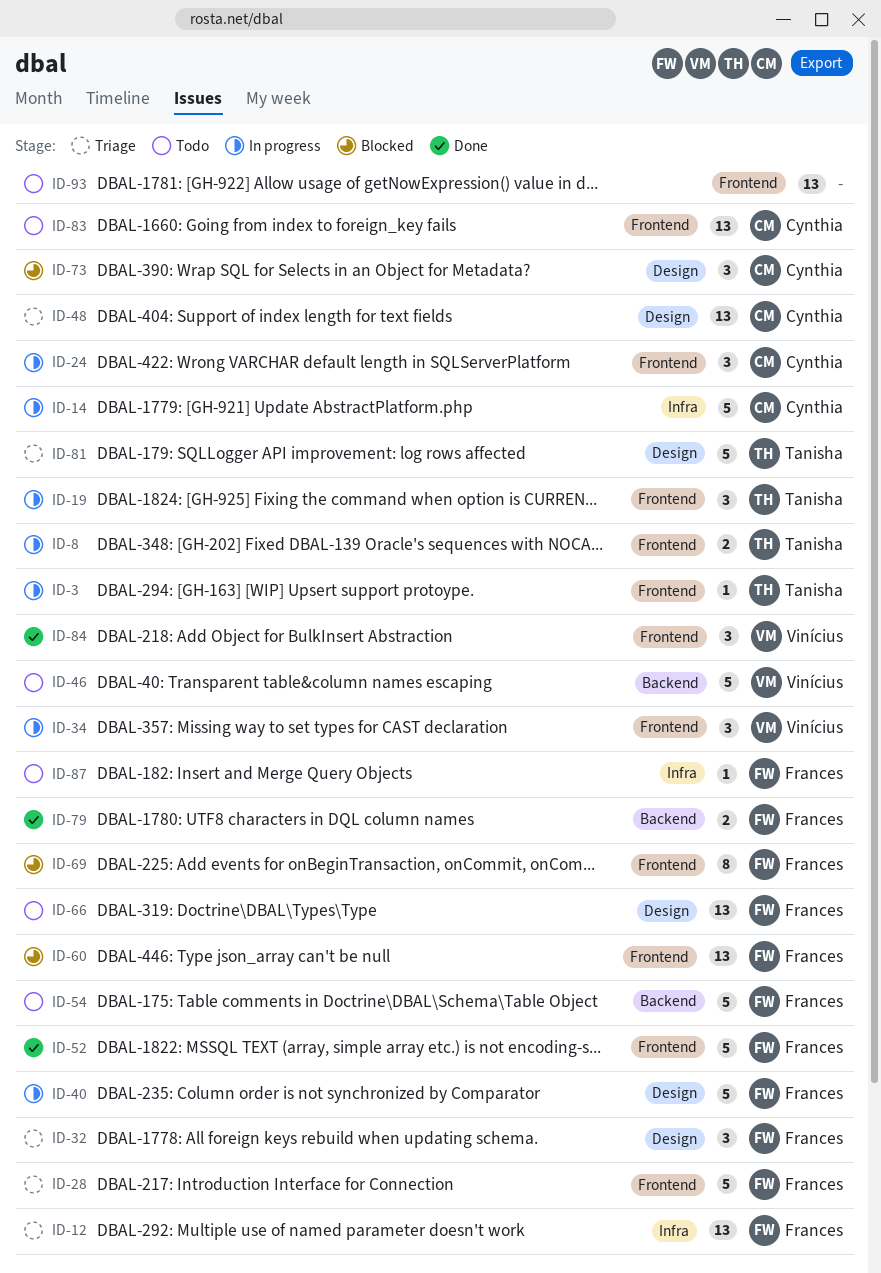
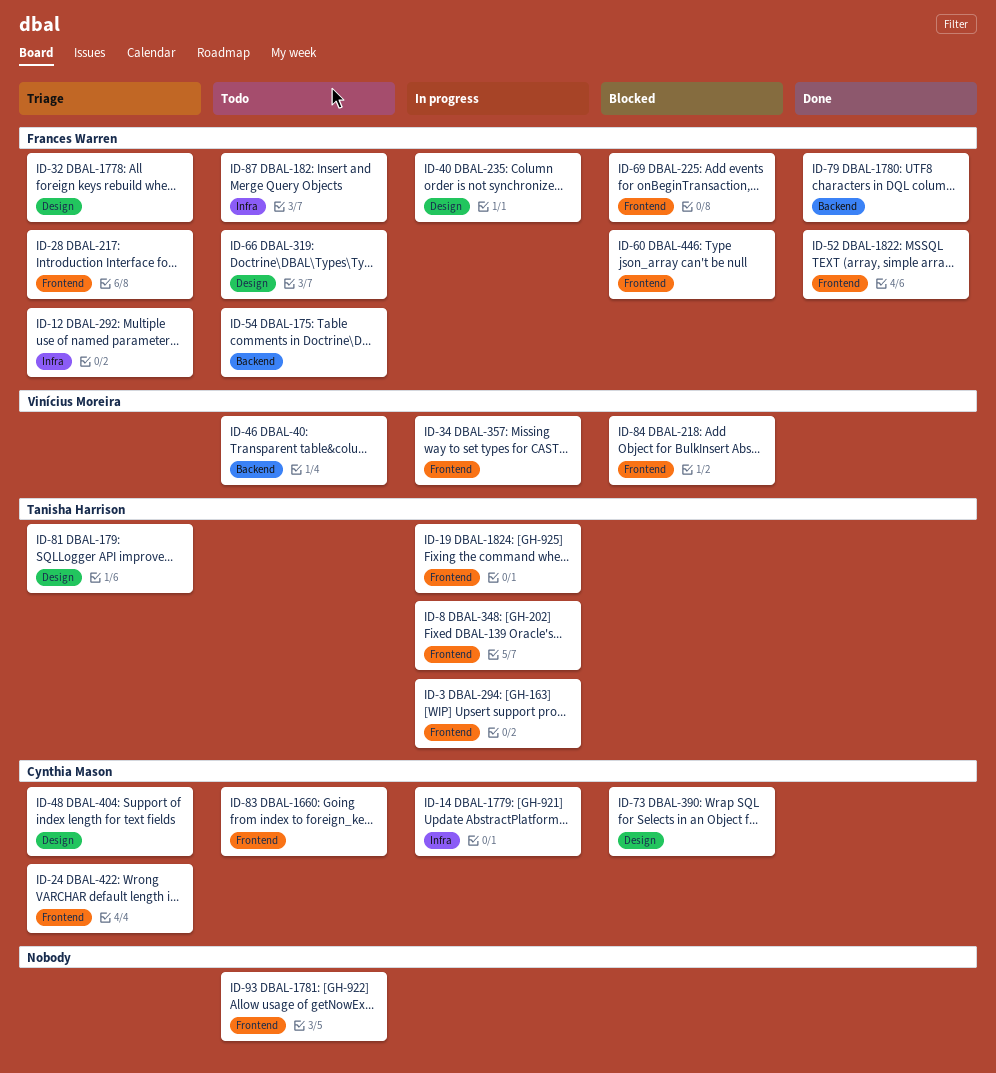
ID-24, status: In progress -> Triage
ID-84, status: Done -> Blocked

